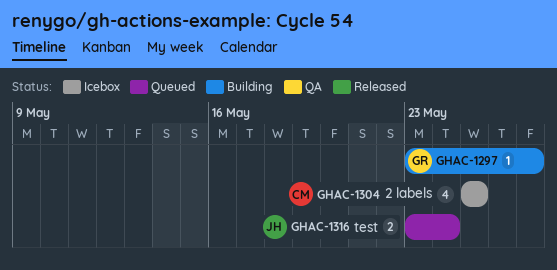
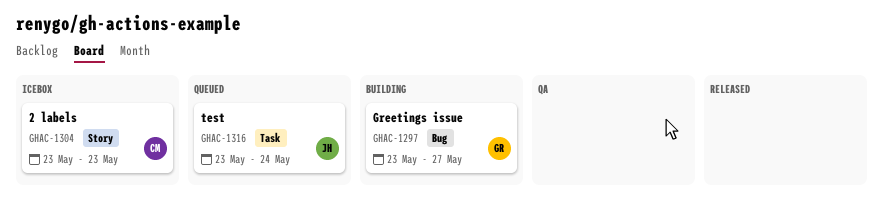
GHAC-1304, start: May 25 -> May 23
GHAC-1304, due: May 25 -> May 23

